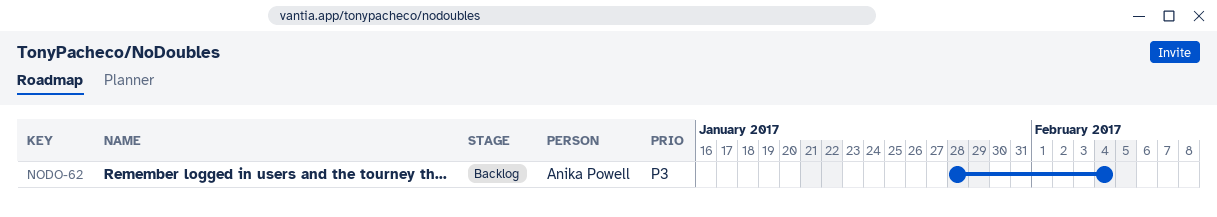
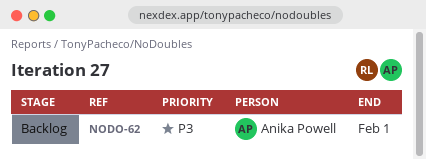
NODO-62, due: Feb 4 -> Feb 1

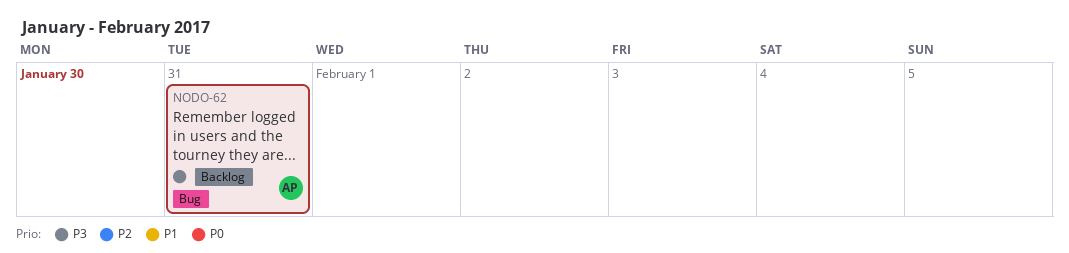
NODO-62, due: Feb 1 -> Jan 31

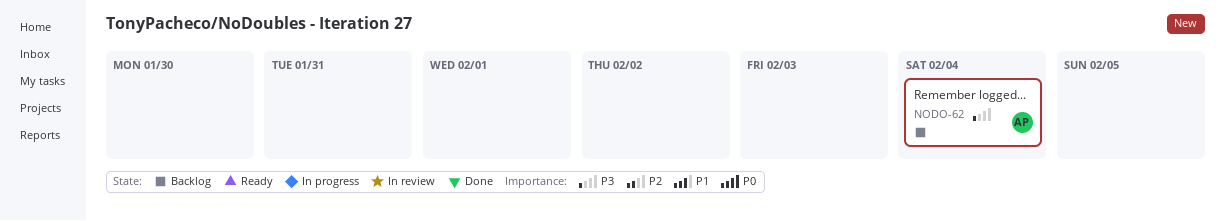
NODO-62, due: Jan 31 -> Feb 4

